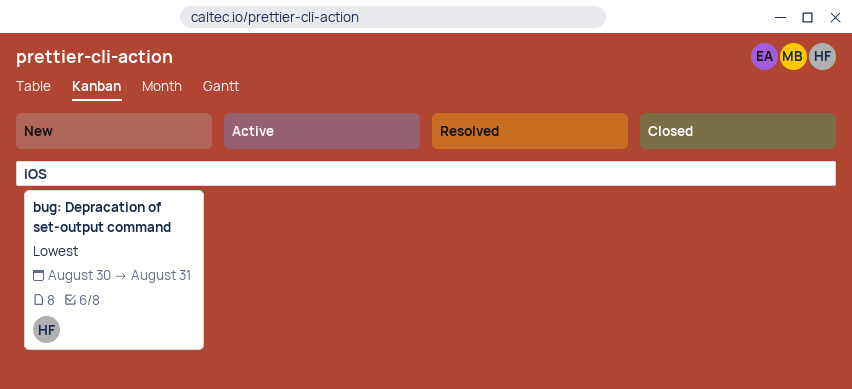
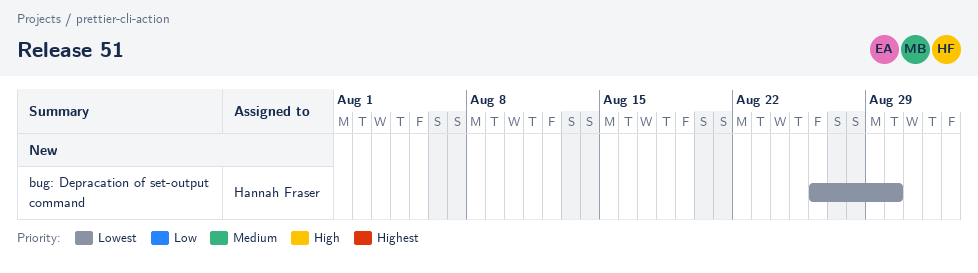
bug: Depracation of set-output command, start: Aug 30 -> Aug 26
bug: Depracation of set-output command, due: Aug 31 -> Aug 30

